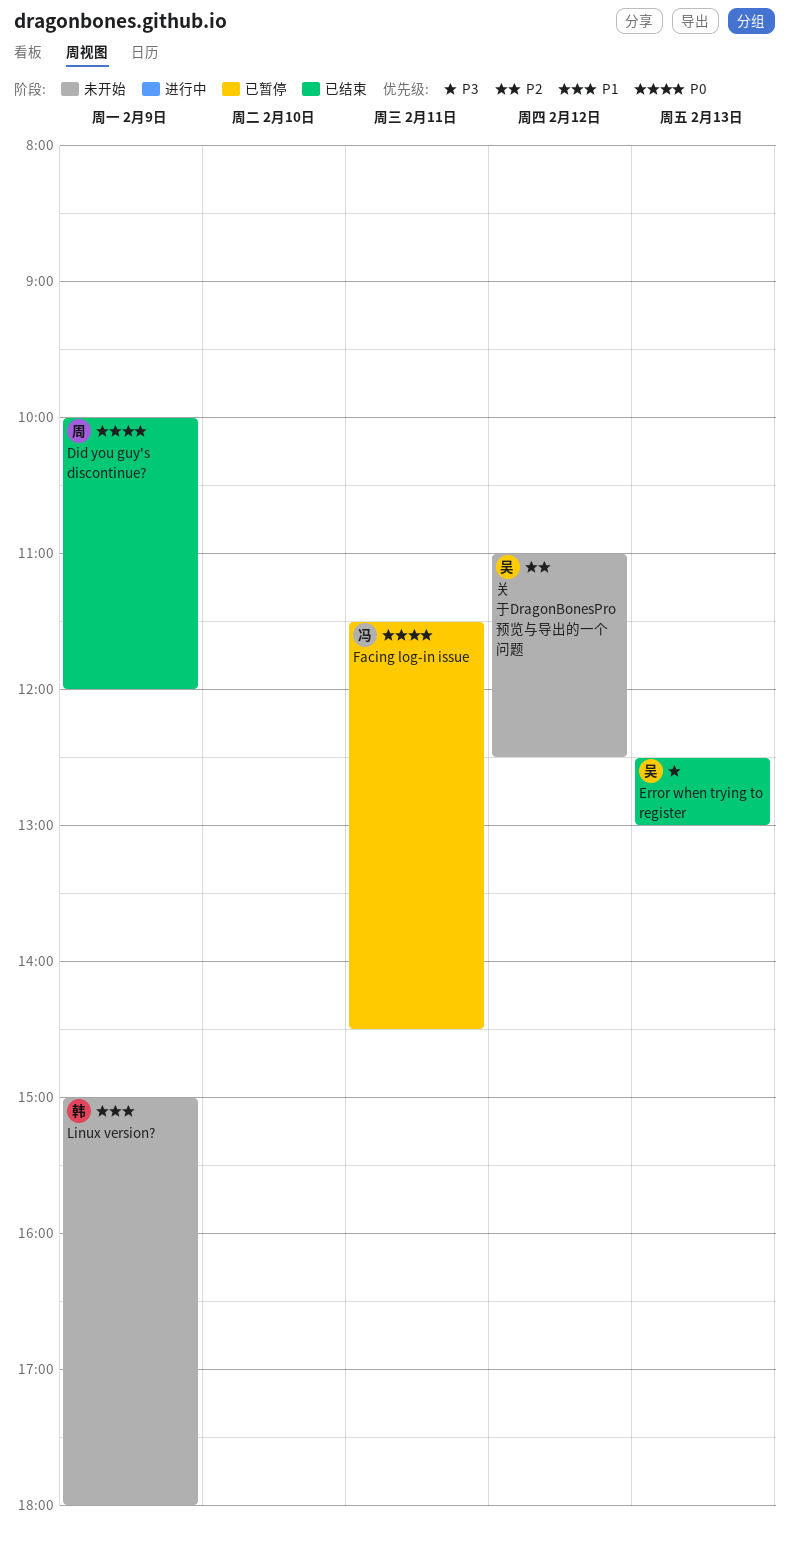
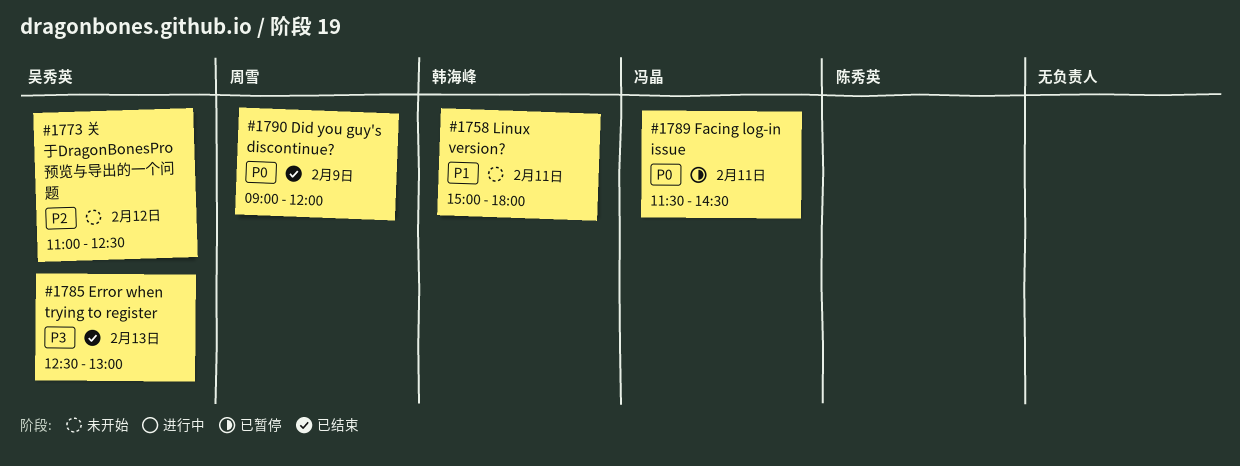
Did you guy's discontinue?, begins: 10:00 -> 09:00
Linux version?, day: Feb 9 -> Feb 11

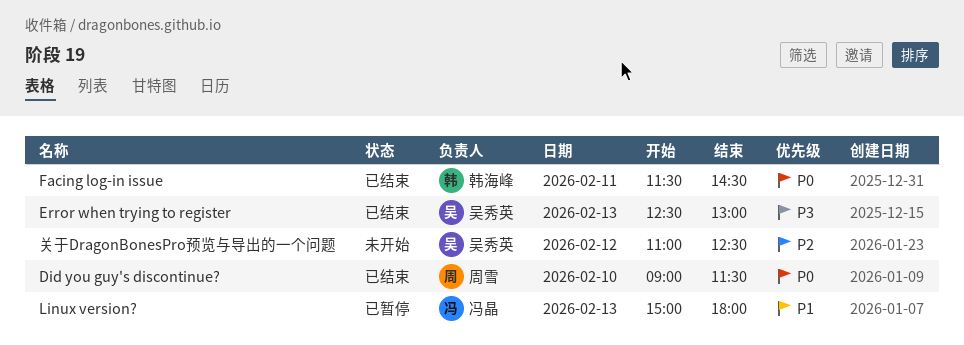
Did you guy's discontinue?, day: Feb 9 -> Feb 10
Did you guy's discontinue?, ends: 12:00 -> 11:30
Facing log-in issue, status: 已暂停 -> 已结束
Facing log-in issue, owner: 冯晶 -> 韩海峰
Linux version?, status: 未开始 -> 已暂停
Linux version?, owner: 韩海峰 -> 冯晶
Linux version?, day: Feb 11 -> Feb 13

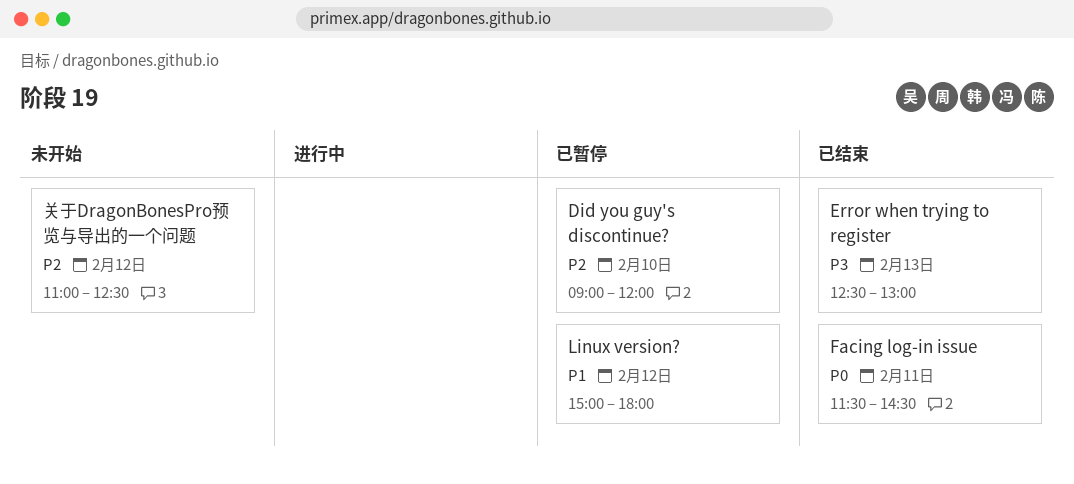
Did you guy's discontinue?, status: 已结束 -> 已暂停
Did you guy's discontinue?, priority: P0 -> P2
Did you guy's discontinue?, ends: 11:30 -> 12:00
Linux version?, day: Feb 13 -> Feb 12

